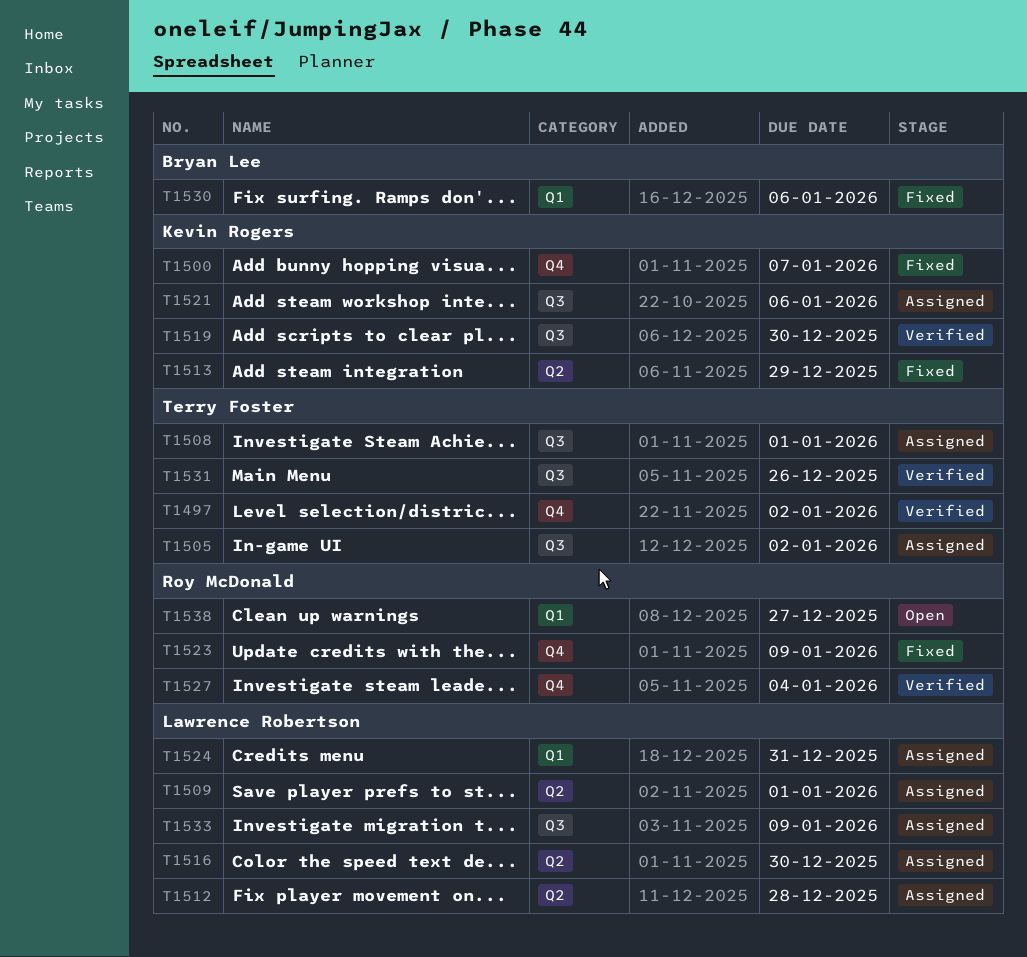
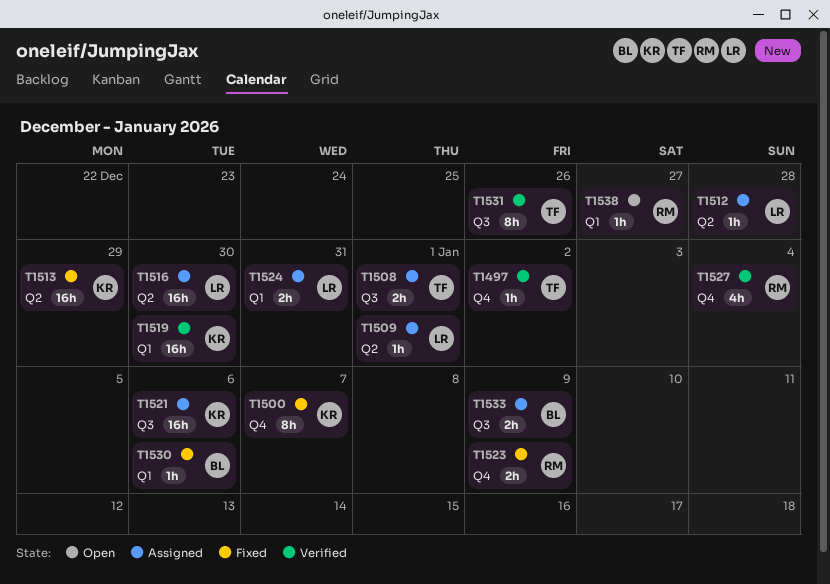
T1505: present -> none
T1519, label: Q3 -> Q1
T1533, owner: Lawrence Robertson -> Bryan Lee

